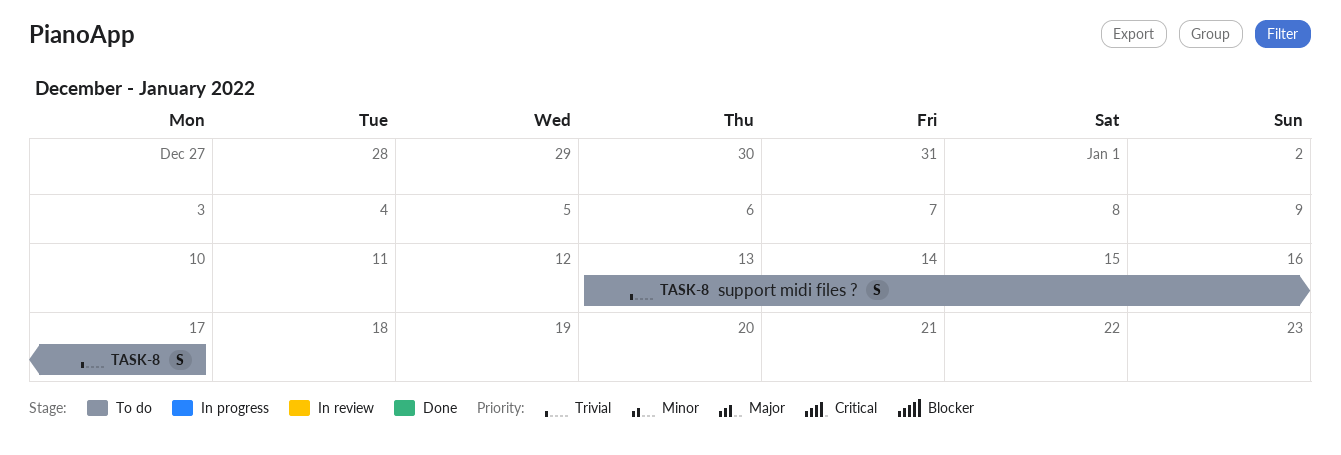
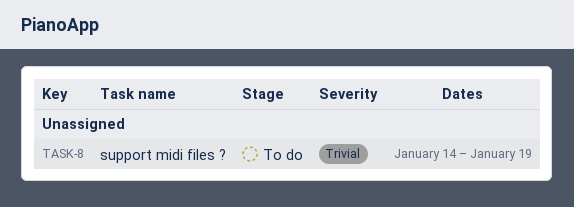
TASK-8, start: Jan 13 -> Jan 14
TASK-8, due: Jan 17 -> Jan 19

